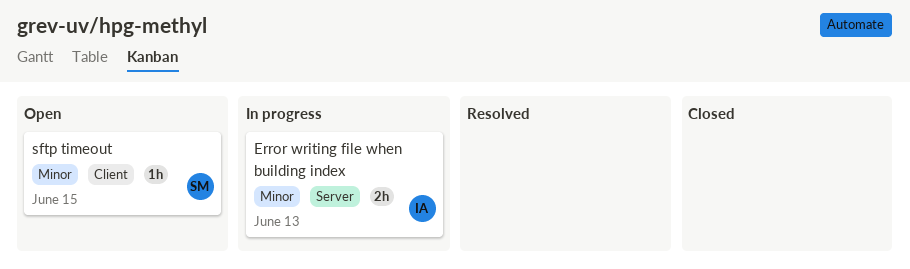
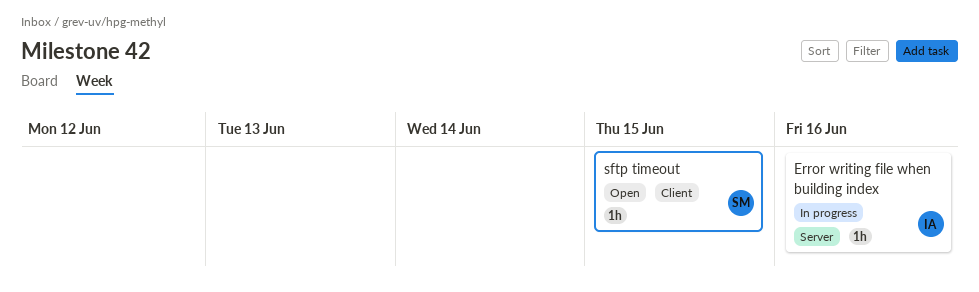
Error writing file when building index, estimate: 2h -> 1h
Error writing file when building index, due: Jun 13 -> Jun 16

